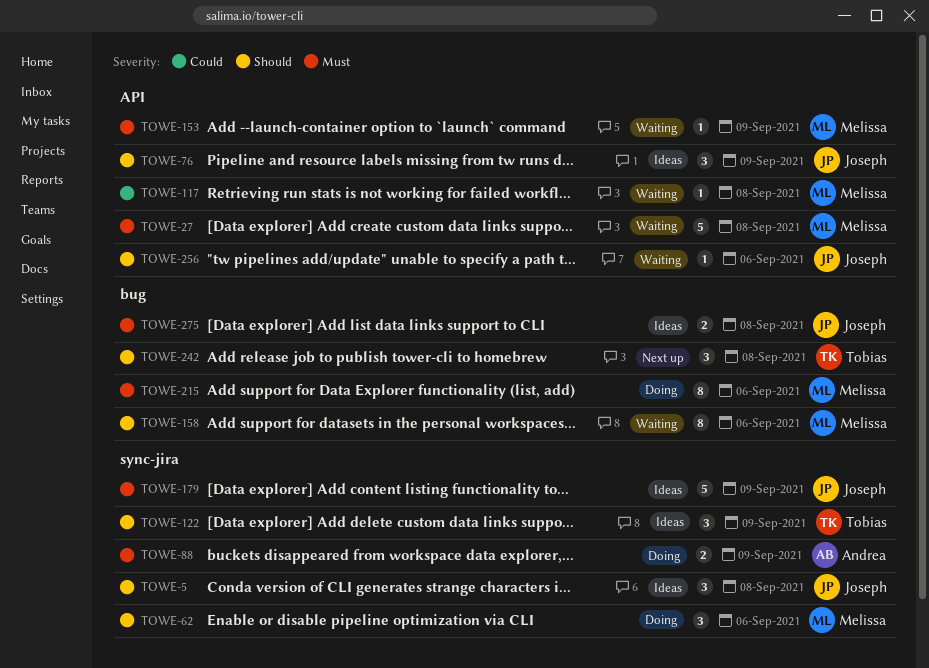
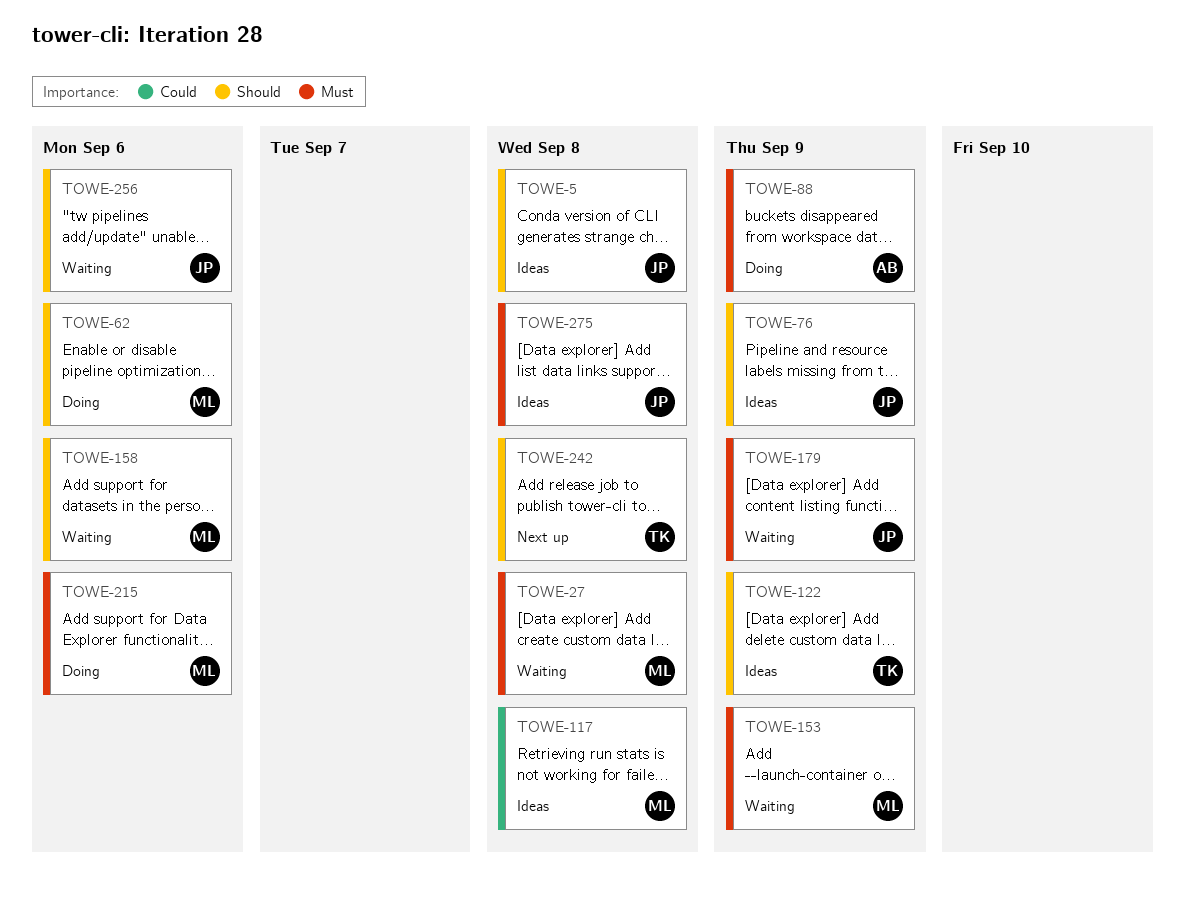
TOWE-117, status: Waiting -> Ideas
TOWE-179, status: Ideas -> Waiting

